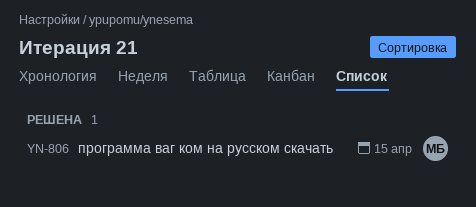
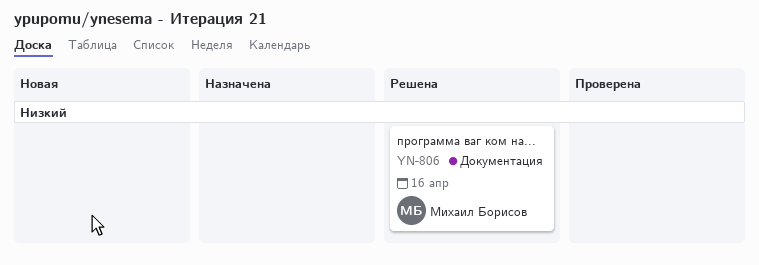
YN-806, due: Apr 15 -> Apr 16

